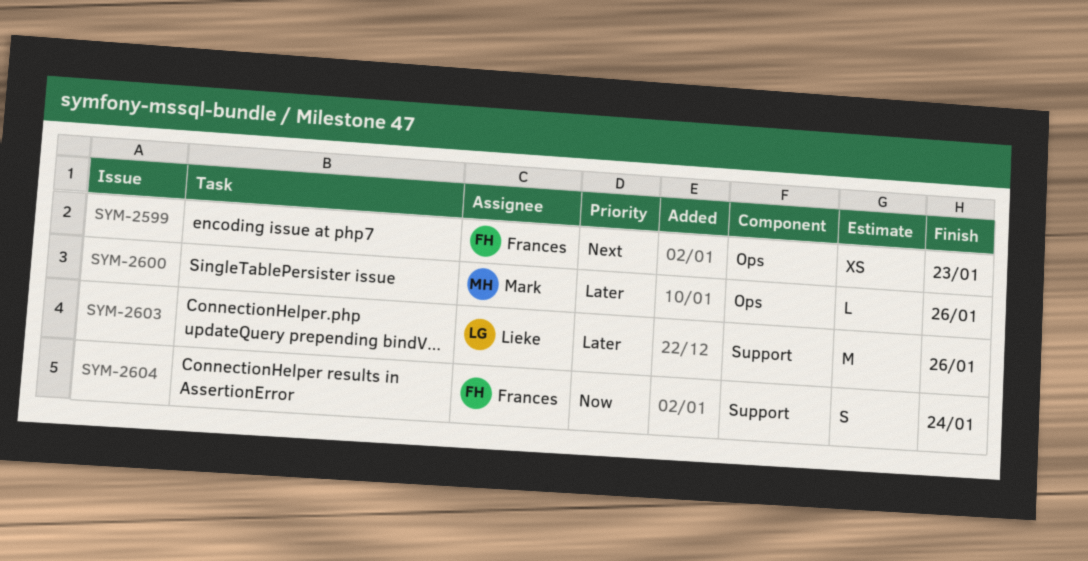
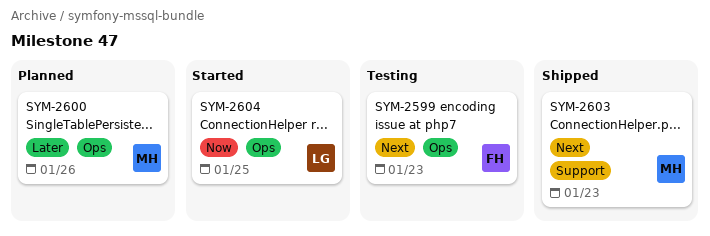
SYM-2603, owner: Lieke -> Mark
SYM-2603, priority: Later -> Next
SYM-2603, due: Jan 26 -> Jan 23
SYM-2604, owner: Frances -> Lieke
SYM-2604, label: Support -> Ops
SYM-2604, due: Jan 24 -> Jan 25

